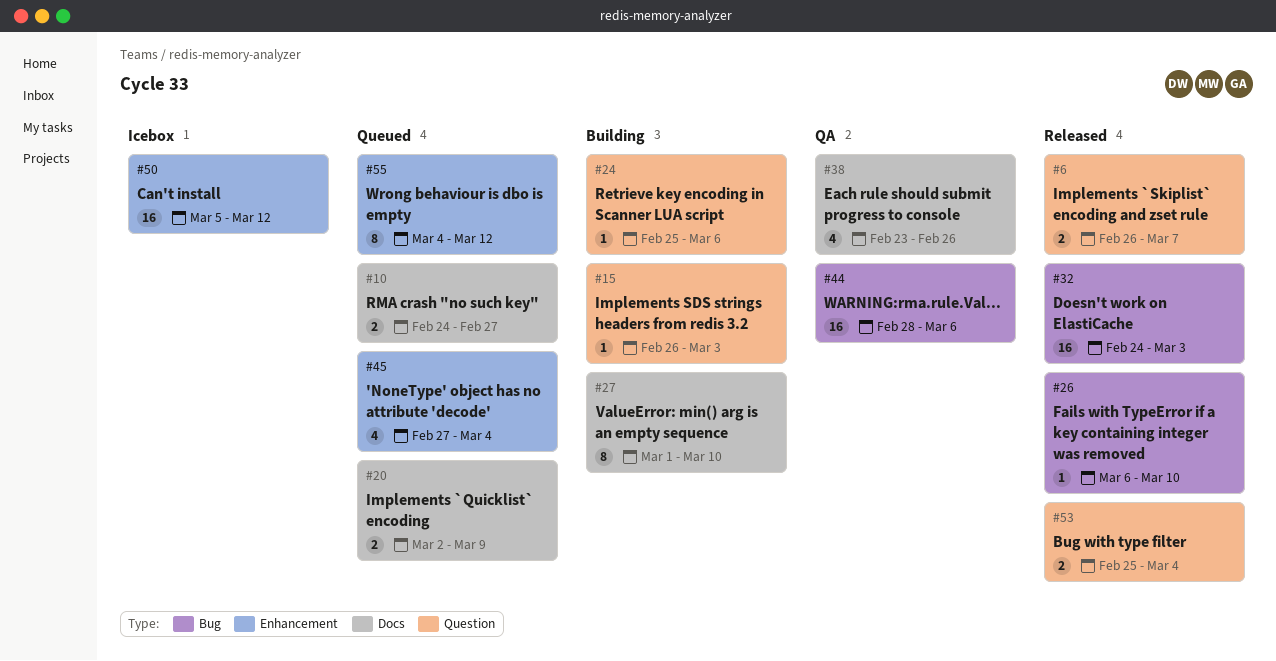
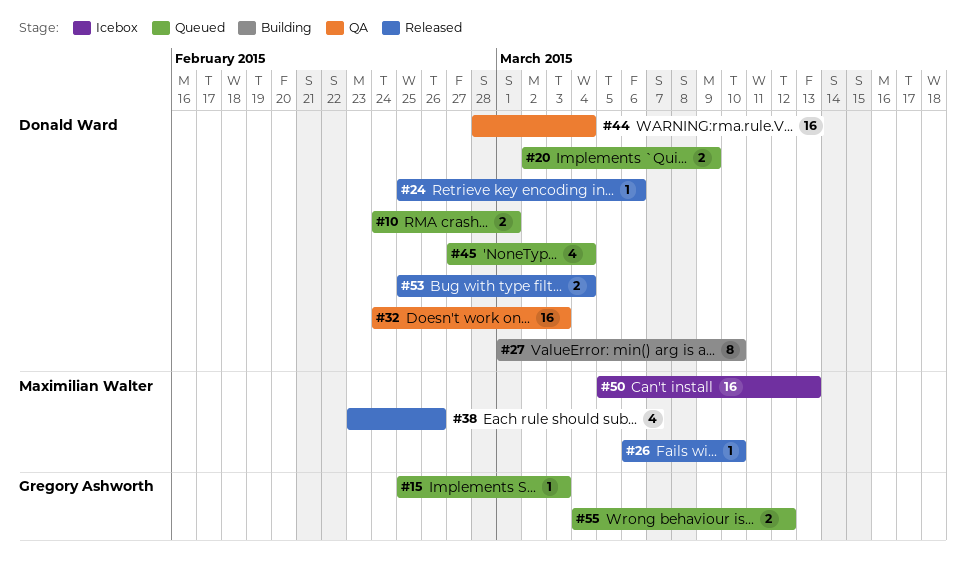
#6: present -> none
#10, due: Feb 27 -> Mar 1
#15, status: Building -> Queued
#15, start: Feb 26 -> Feb 25
#24, status: Building -> Released
#32, status: Released -> QA
#38, status: QA -> Released
#44, due: Mar 6 -> Mar 4
#50, due: Mar 12 -> Mar 13
#55, estimate: 8 -> 2

